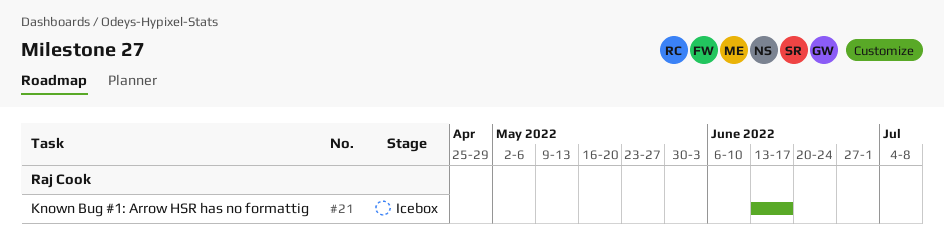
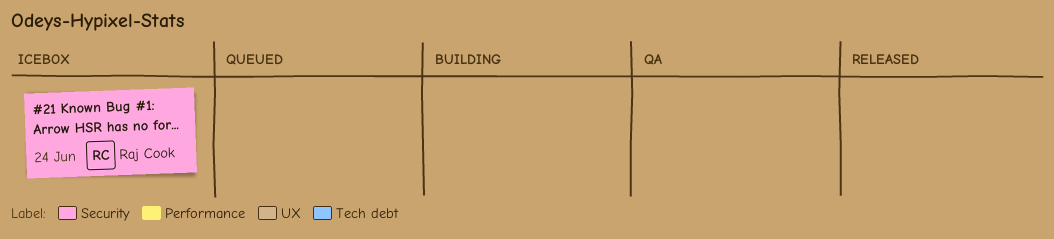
#21, due: Jun 17 -> Jun 24

